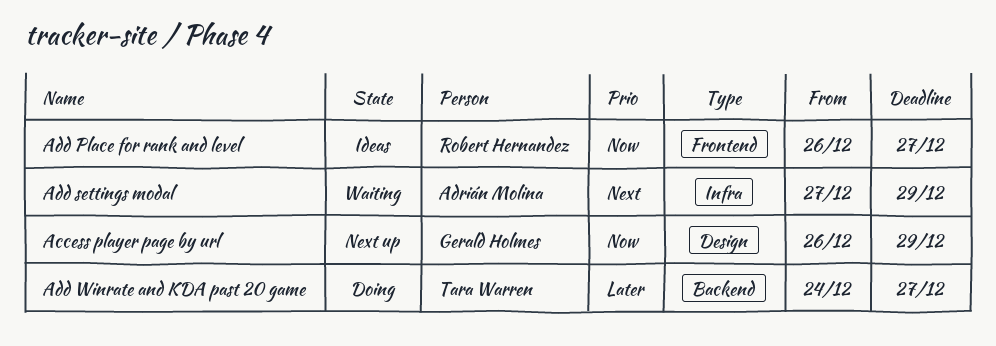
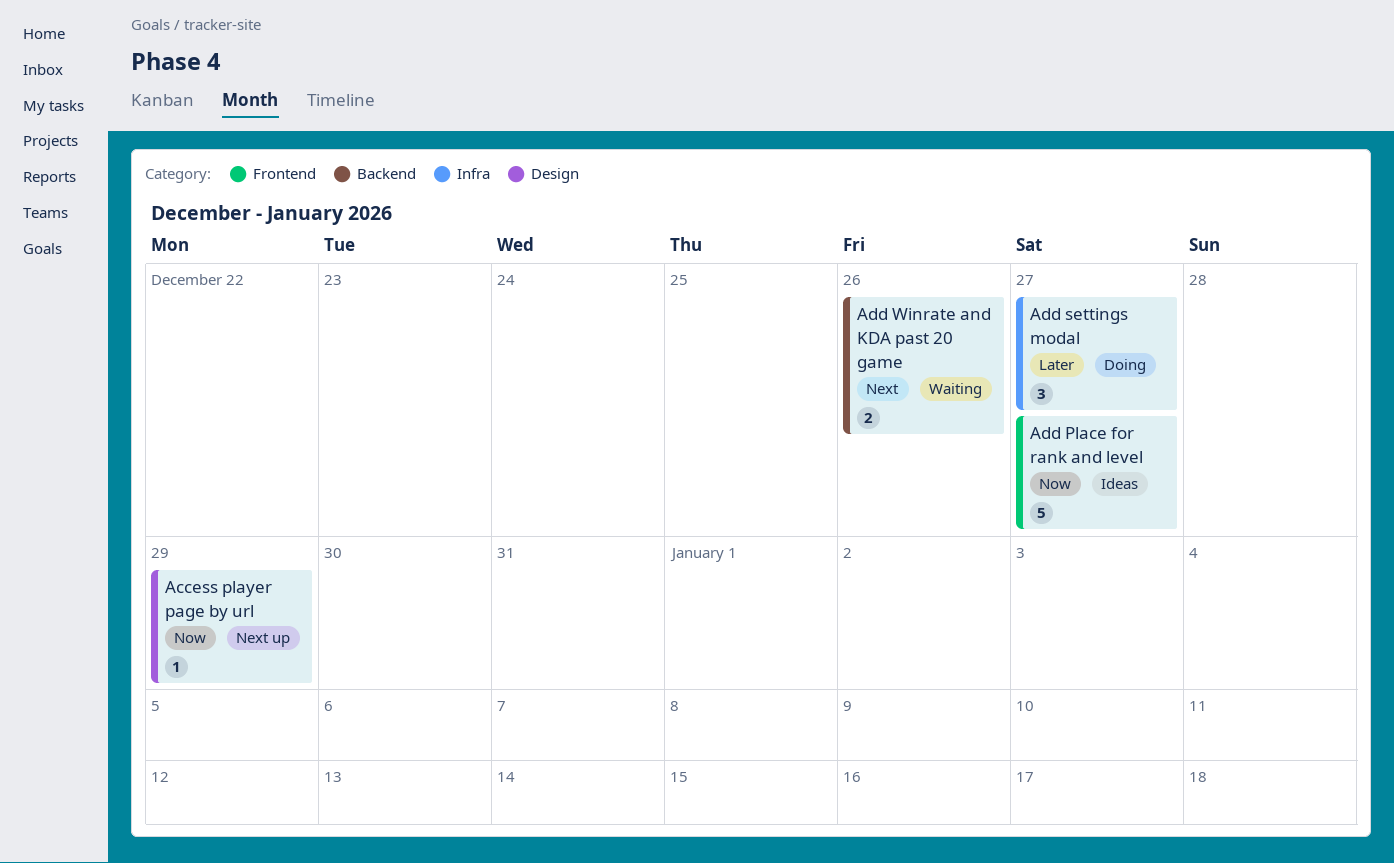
Add settings modal, status: Waiting -> Doing
Add settings modal, priority: Next -> Later
Add settings modal, due: Dec 29 -> Dec 27
Add Winrate and KDA past 20 game, status: Doing -> Waiting
Add Winrate and KDA past 20 game, priority: Later -> Next
Add Winrate and KDA past 20 game, due: Dec 27 -> Dec 26

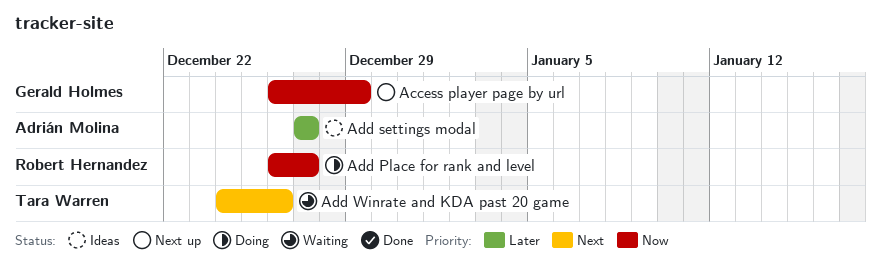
Add Place for rank and level, status: Ideas -> Doing
Add settings modal, status: Doing -> Ideas

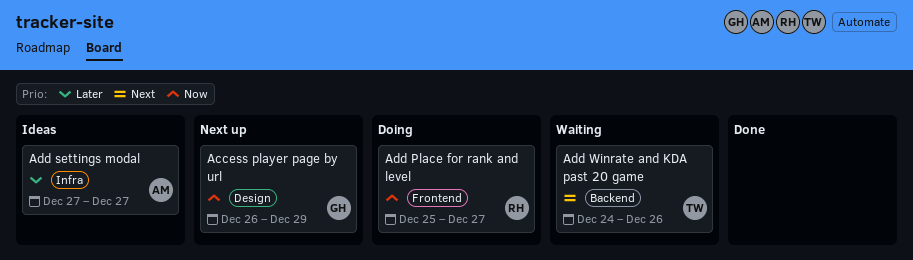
Add Place for rank and level, start: Dec 26 -> Dec 25

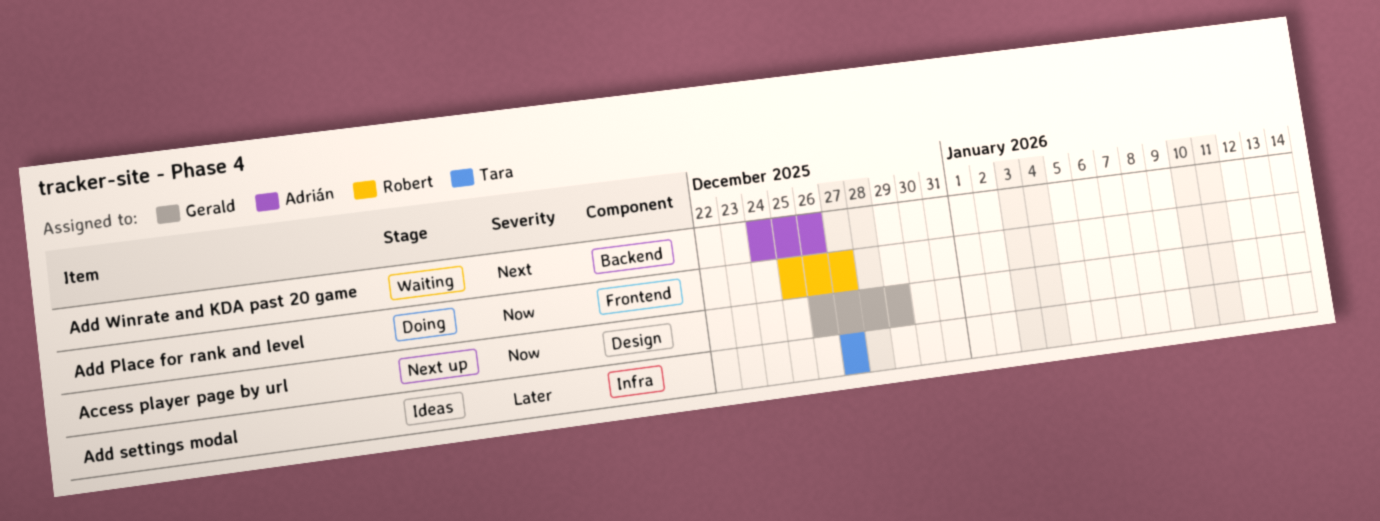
Add settings modal, owner: Adrián -> Tara
Add Winrate and KDA past 20 game, owner: Tara -> Adrián

